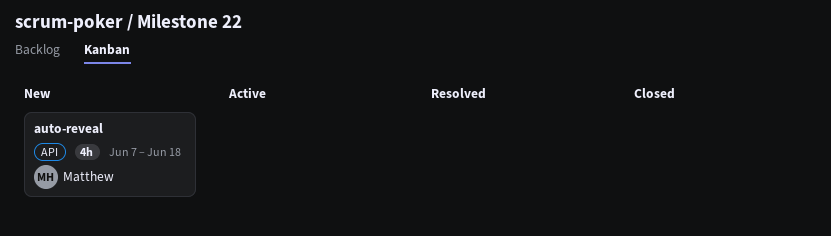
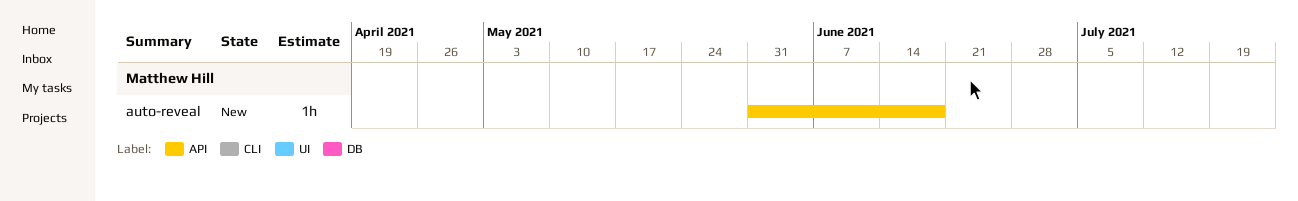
auto-reveal, estimate: 4h -> 1h
auto-reveal, start: Jun 7 -> May 31

